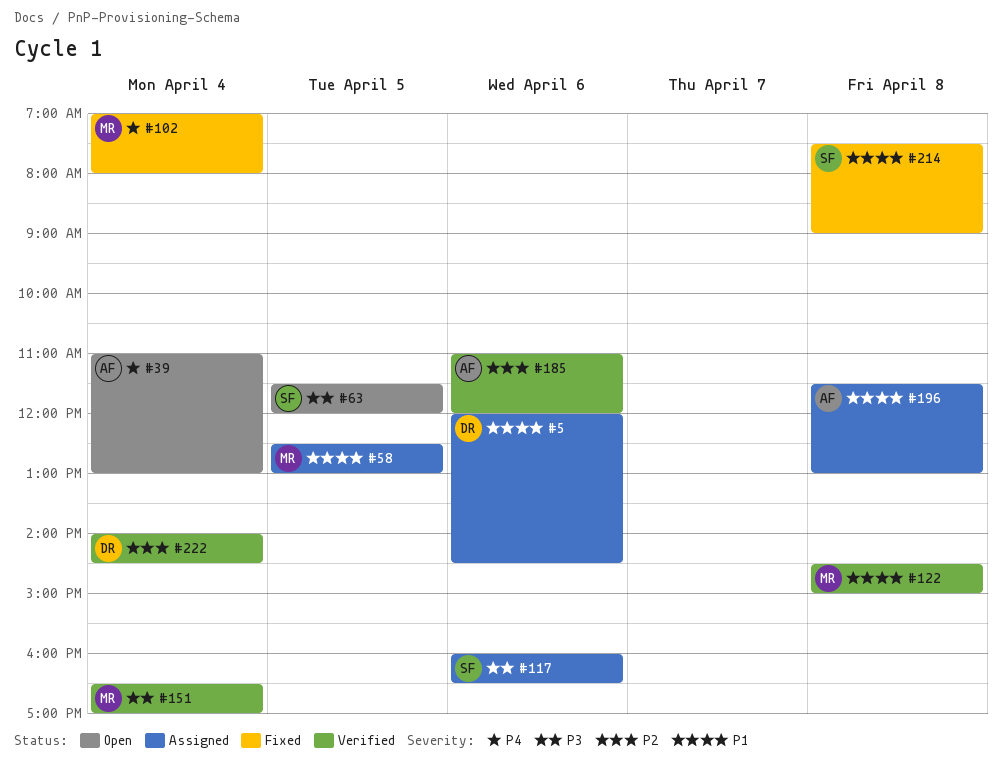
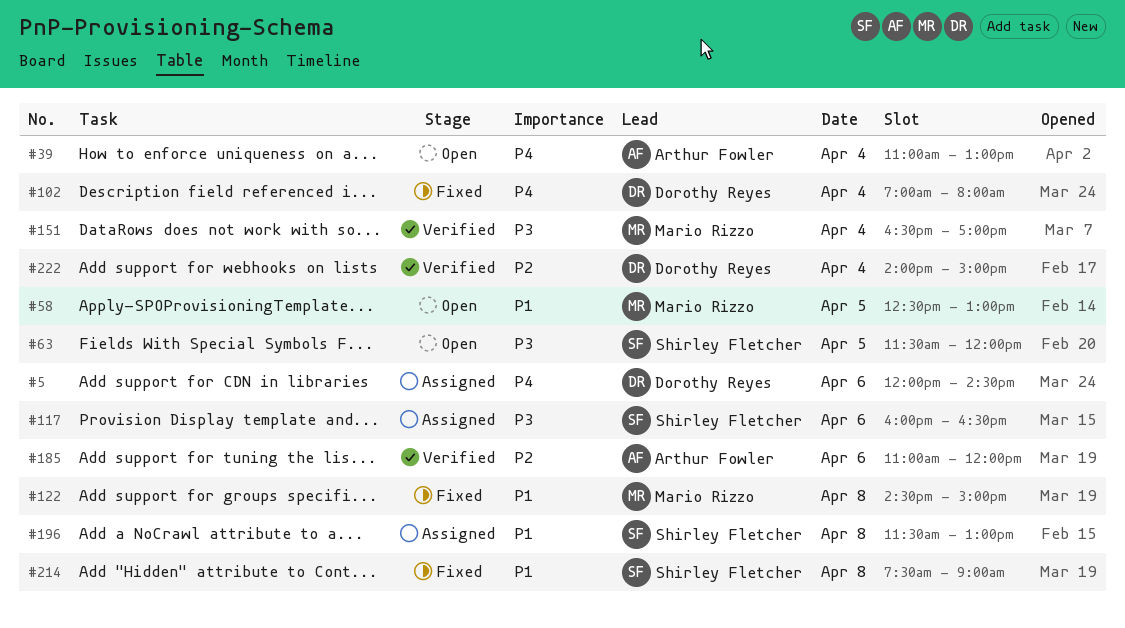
#5, priority: P1 -> P4
#58, status: Assigned -> Open
#102, owner: Mario Rizzo -> Dorothy Reyes
#122, status: Verified -> Fixed
#196, owner: Arthur Fowler -> Shirley Fletcher
#222, ends: 14:30 -> 15:00

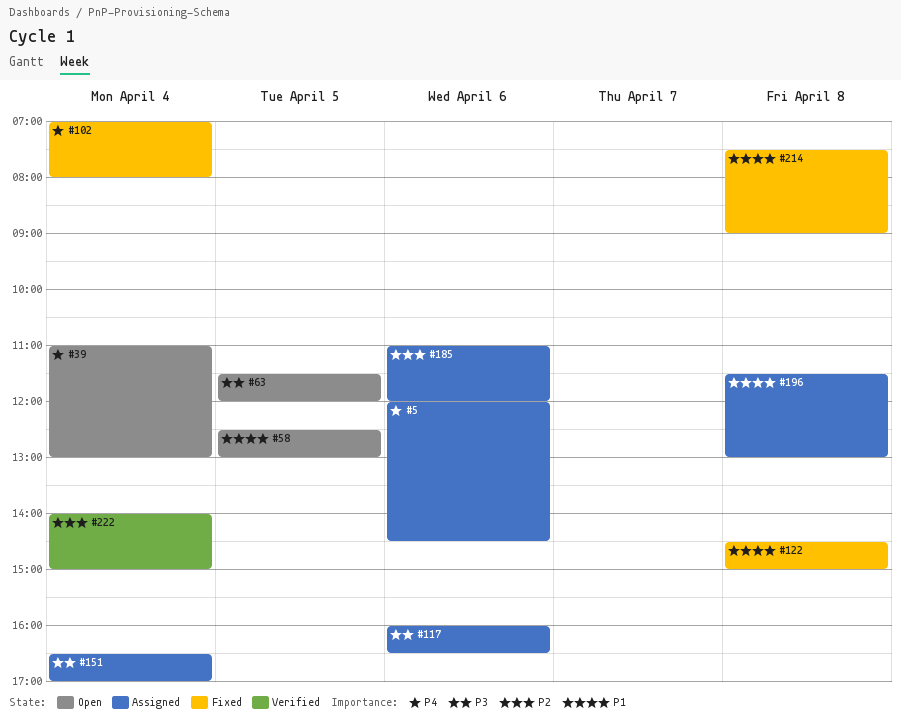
#151, status: Verified -> Assigned
#185, status: Verified -> Assigned

